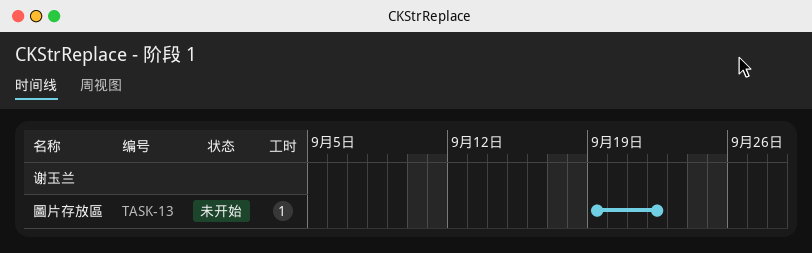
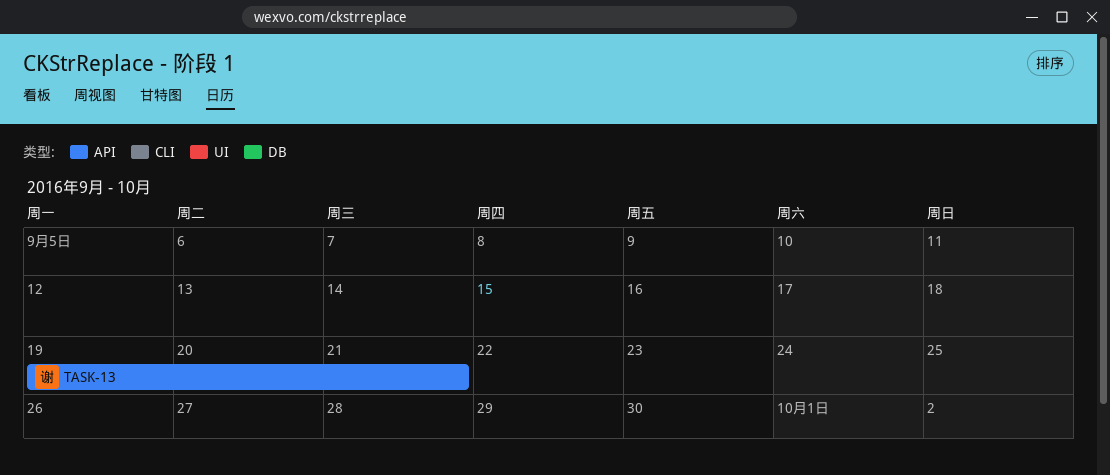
TASK-13, due: Sep 22 -> Sep 21

